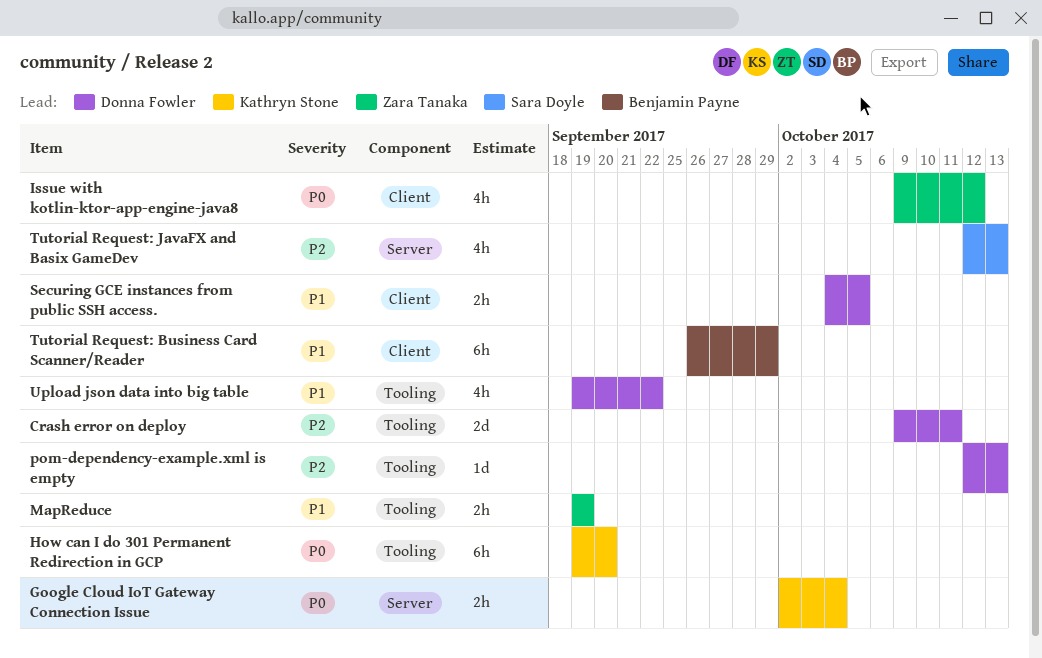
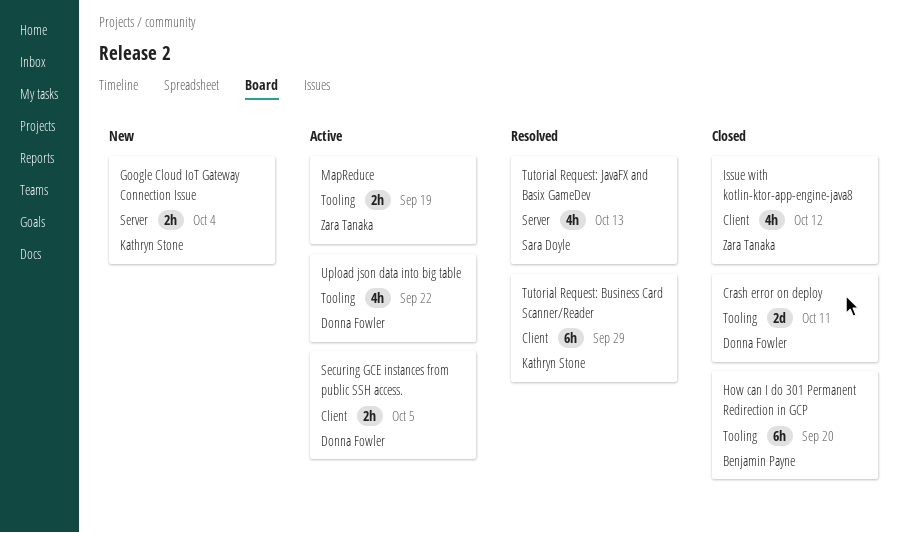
How can I do 301 Permanent Redirection in GCP, owner: Kathryn Stone -> Benjamin Payne
pom-dependency-example.xml is empty: present -> none
Tutorial Request: Business Card Scanner/Reader, owner: Benjamin Payne -> Kathryn Stone

